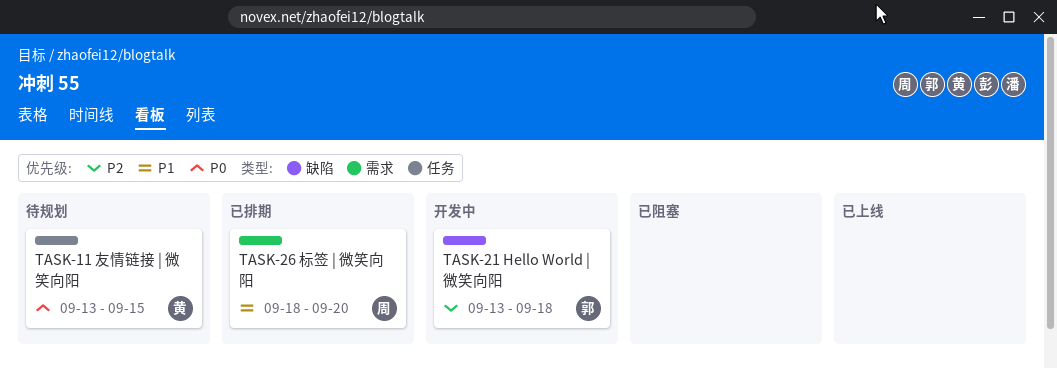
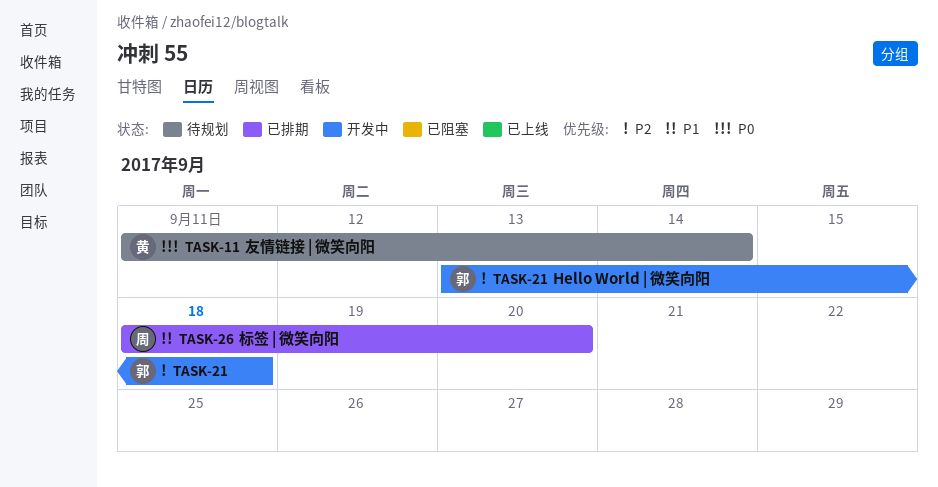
TASK-11, start: Sep 13 -> Sep 11
TASK-11, due: Sep 15 -> Sep 14

